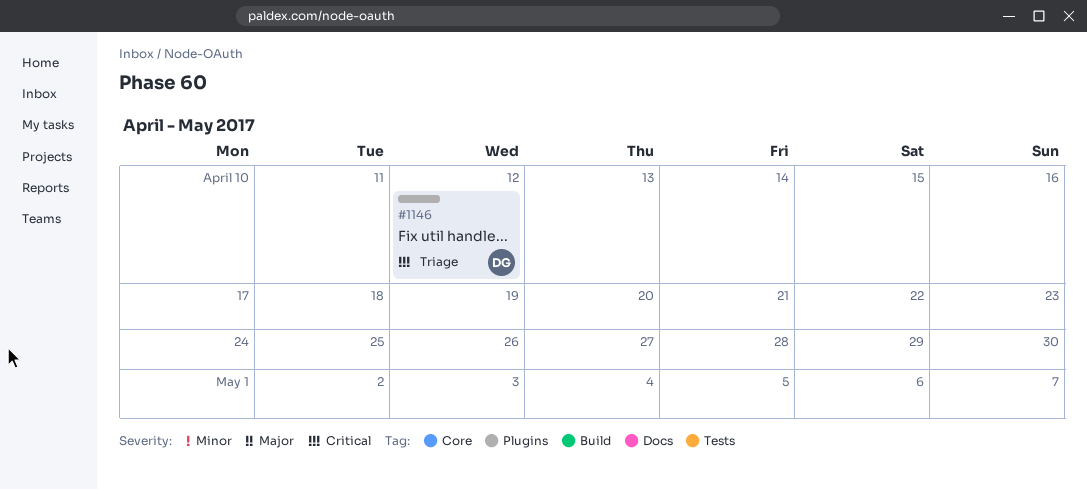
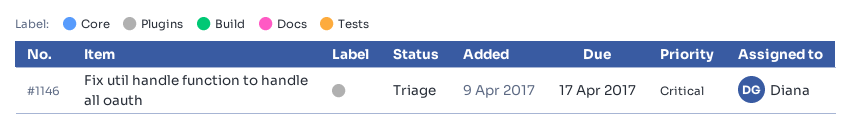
#1146, due: Apr 12 -> Apr 17

